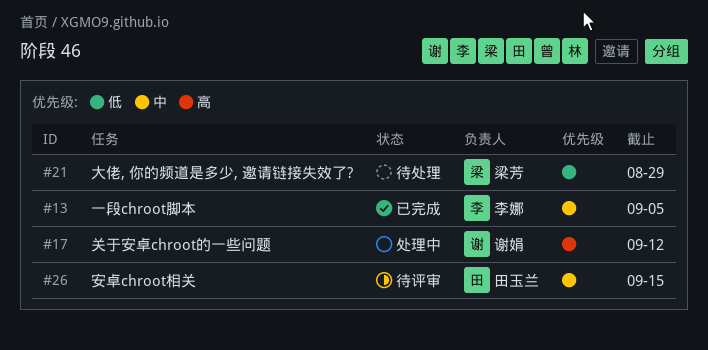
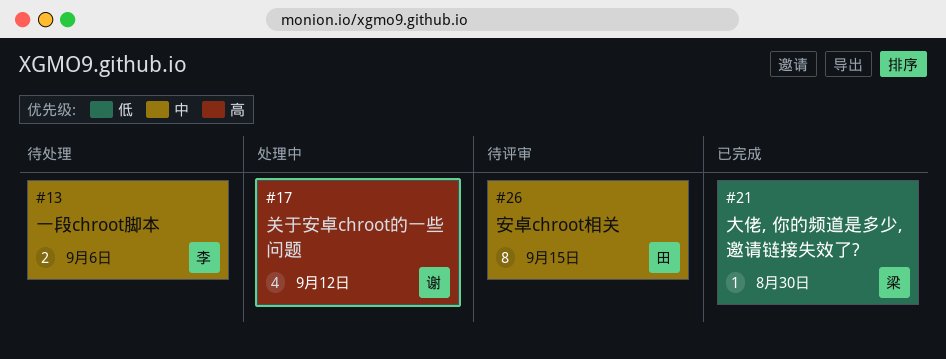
#13, status: 已完成 -> 待处理
#13, due: Sep 5 -> Sep 6
#21, status: 待处理 -> 已完成
#21, due: Aug 29 -> Aug 30

